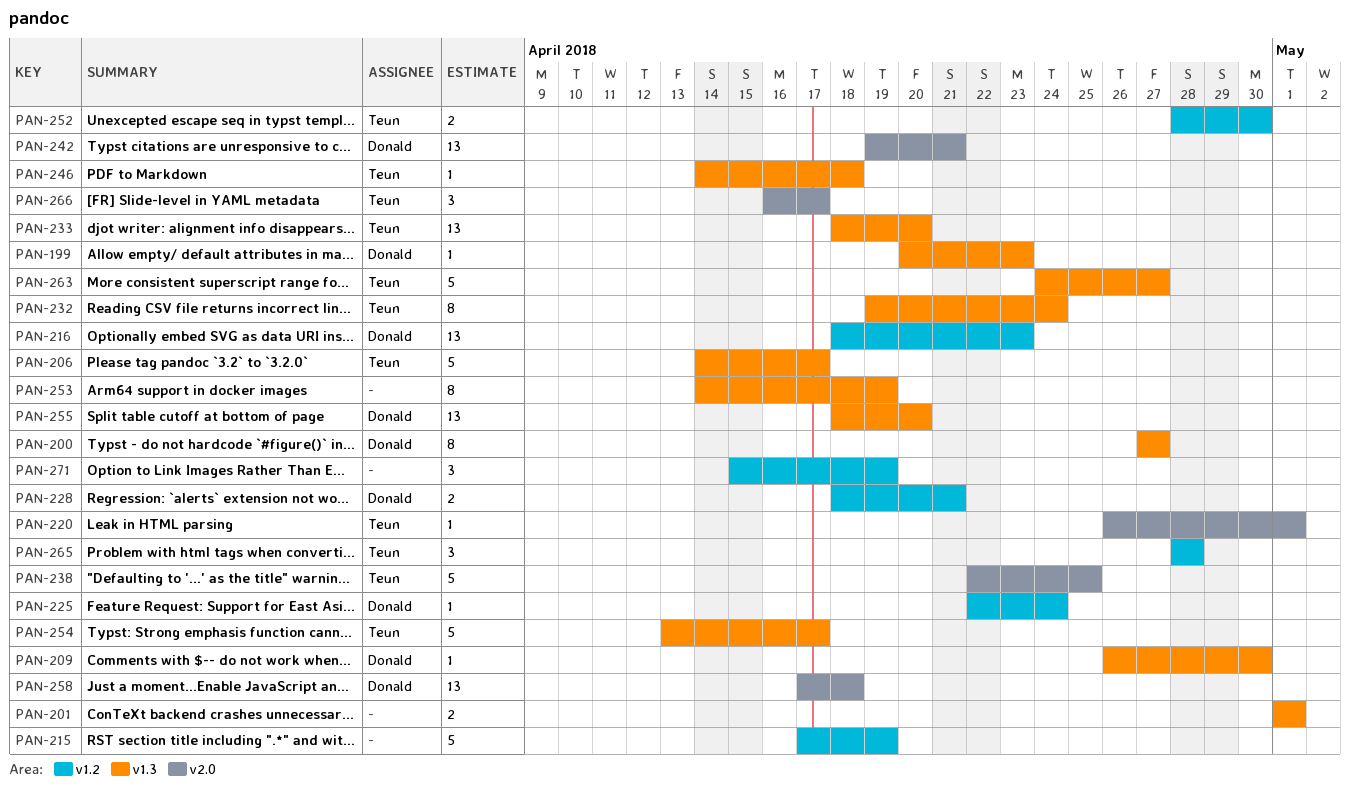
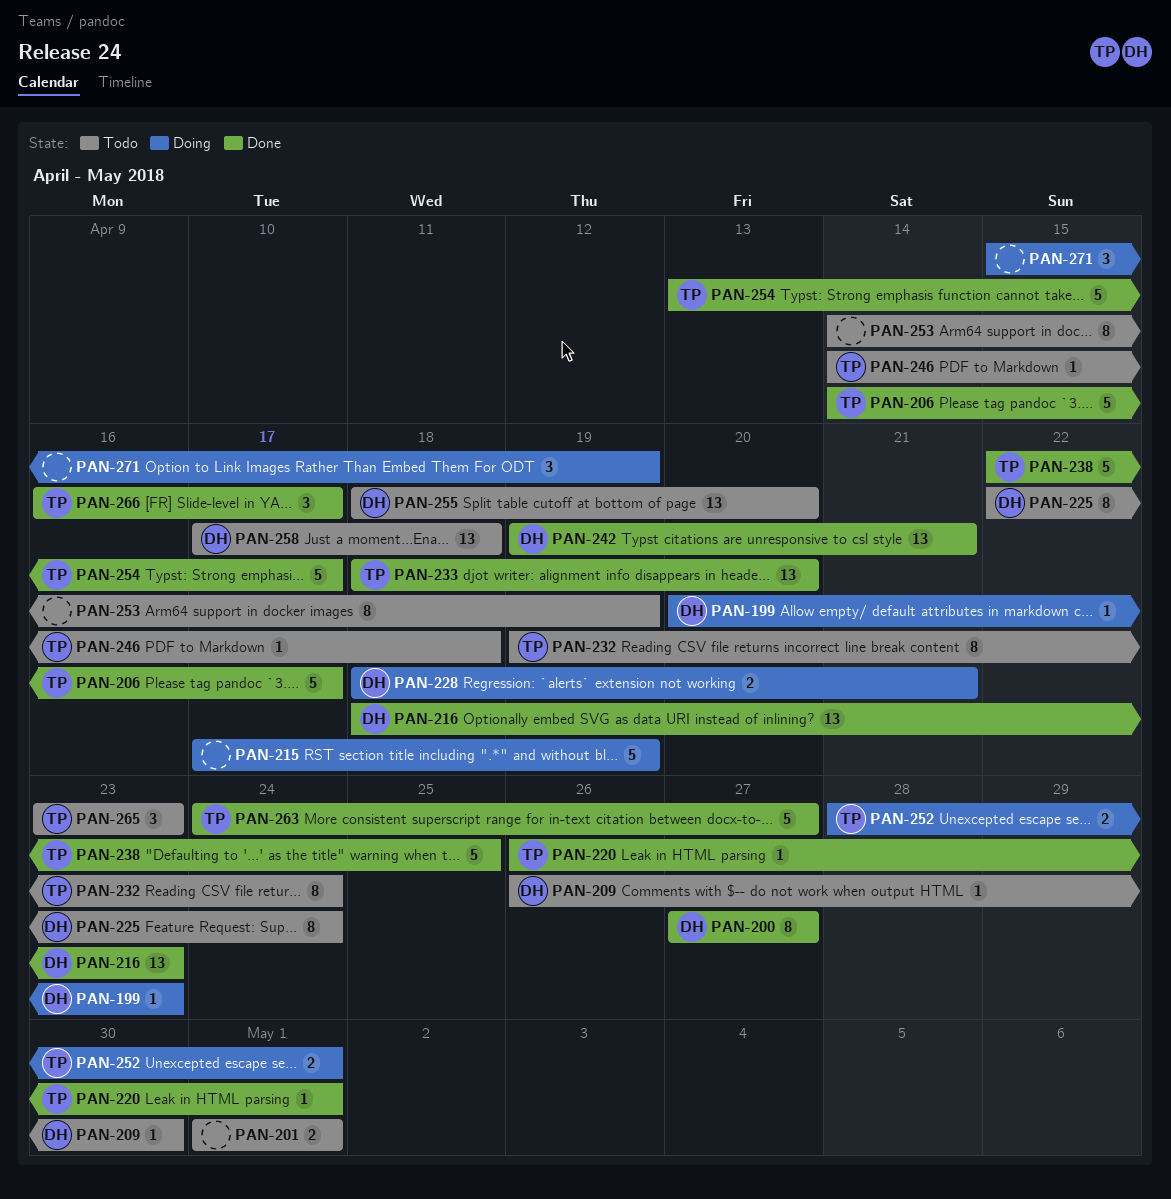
PAN-225, estimate: 1 -> 8
PAN-252, due: Apr 30 -> May 1
PAN-265, start: Apr 28 -> Apr 23
PAN-265, due: Apr 28 -> Apr 23

